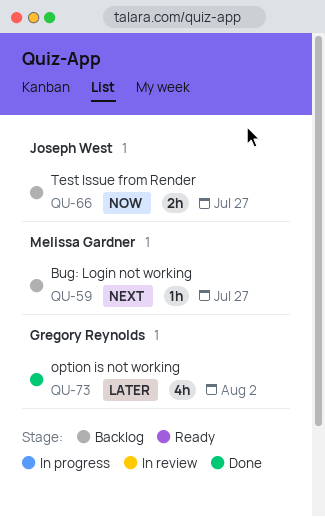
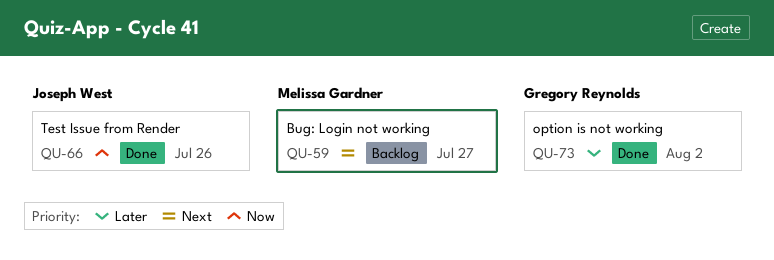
QU-66, status: Backlog -> Done
QU-66, due: Jul 27 -> Jul 26

